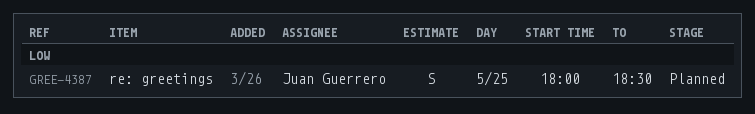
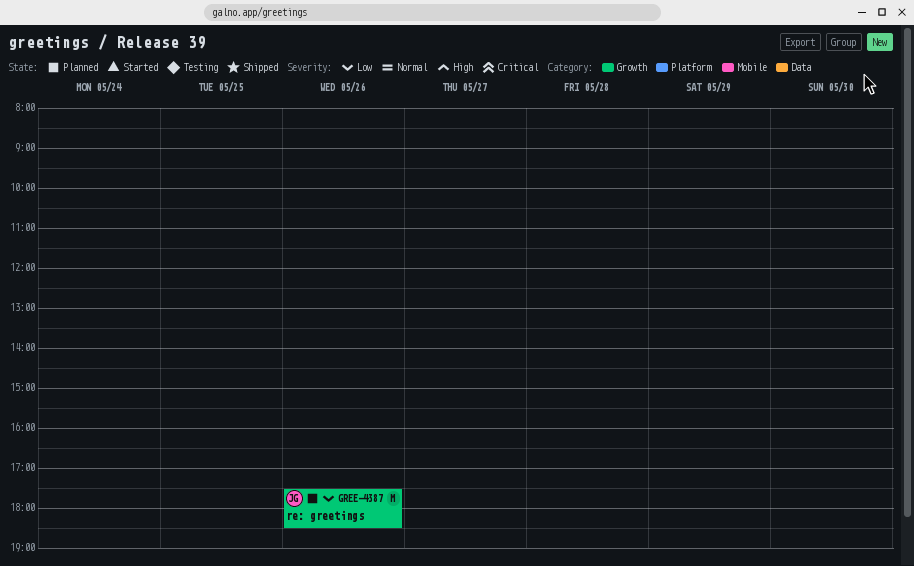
GREE-4387, estimate: S -> M
GREE-4387, day: May 25 -> May 26
GREE-4387, begins: 18:00 -> 17:30

